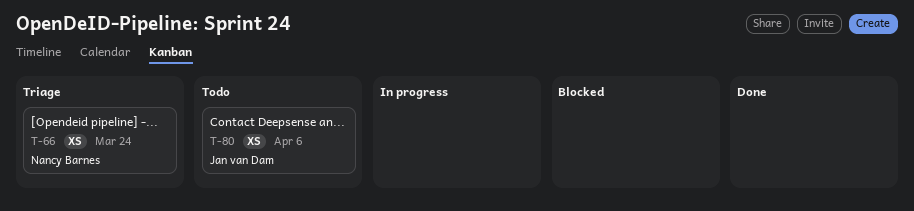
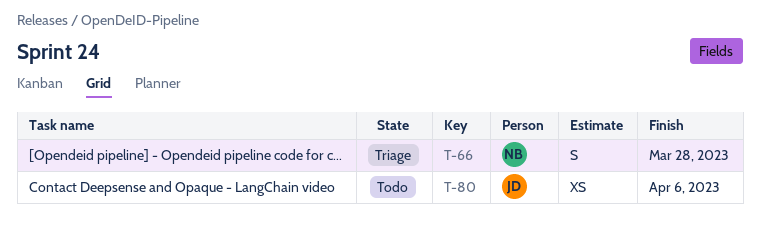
T-66, estimate: XS -> S
T-66, due: Mar 24 -> Mar 28

